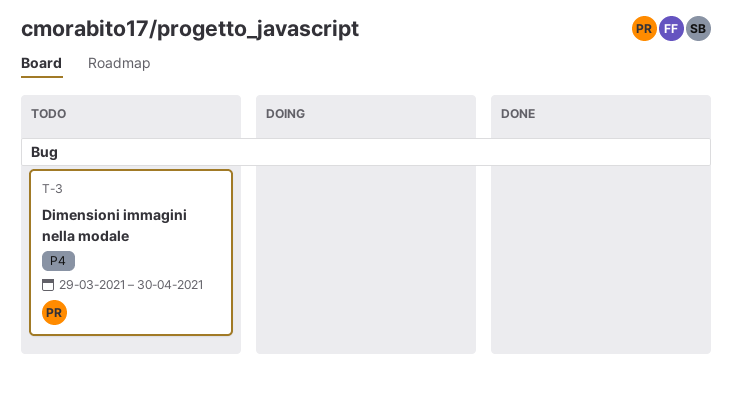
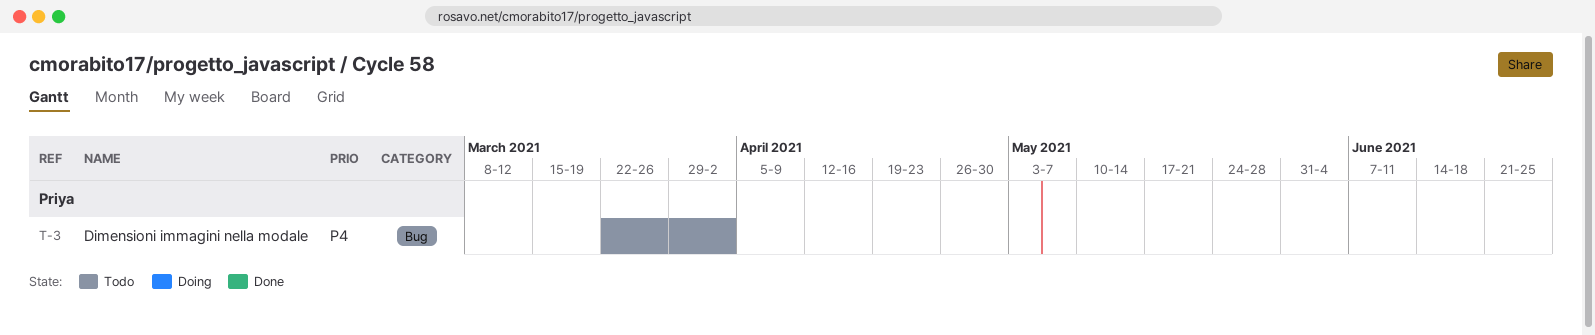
T-3, start: Mar 29 -> Mar 22
T-3, due: Apr 30 -> Apr 2

